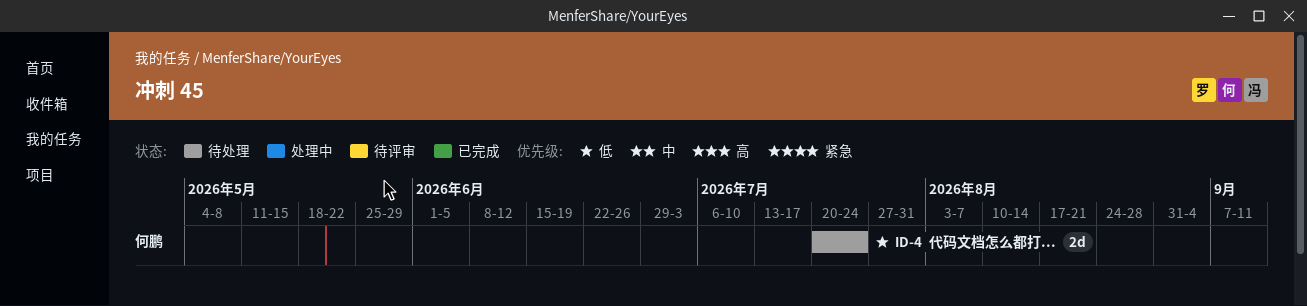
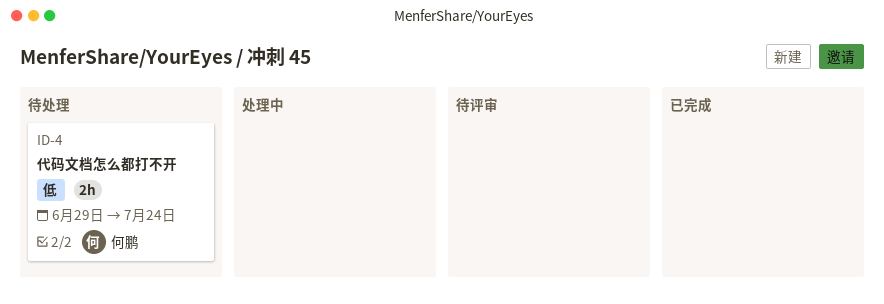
ID-4, estimate: 2d -> 2h
ID-4, start: Jul 20 -> Jun 29

